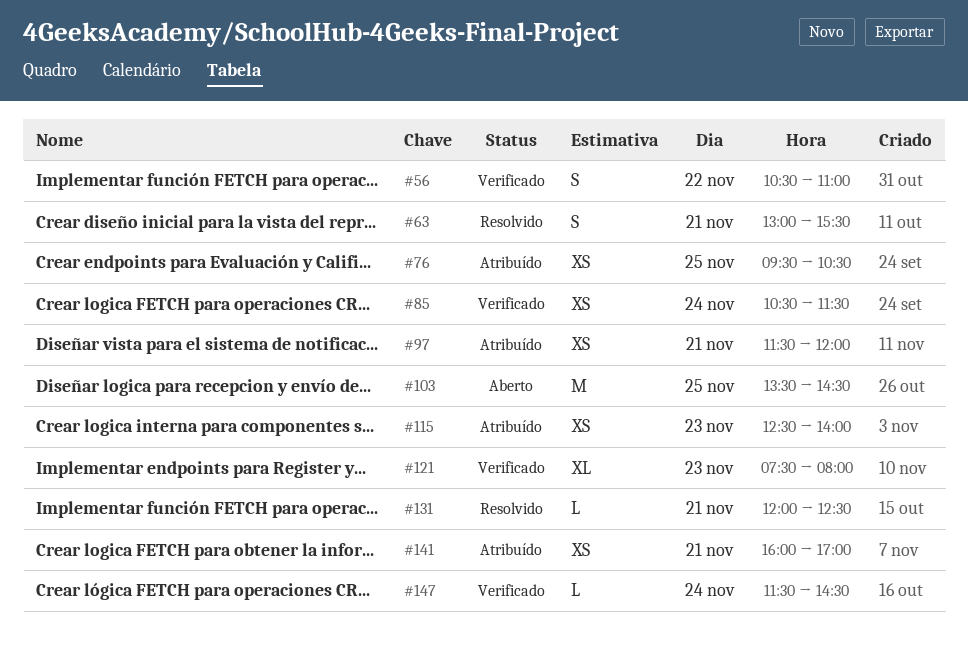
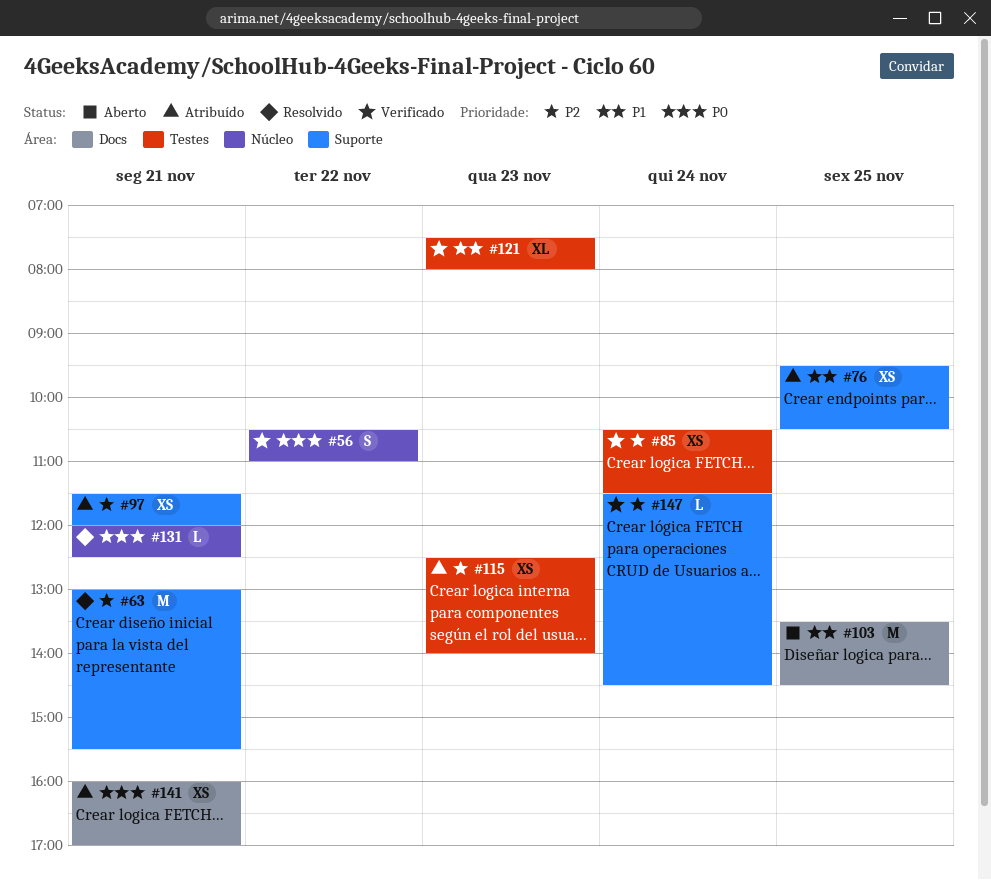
#63, estimate: S -> M

